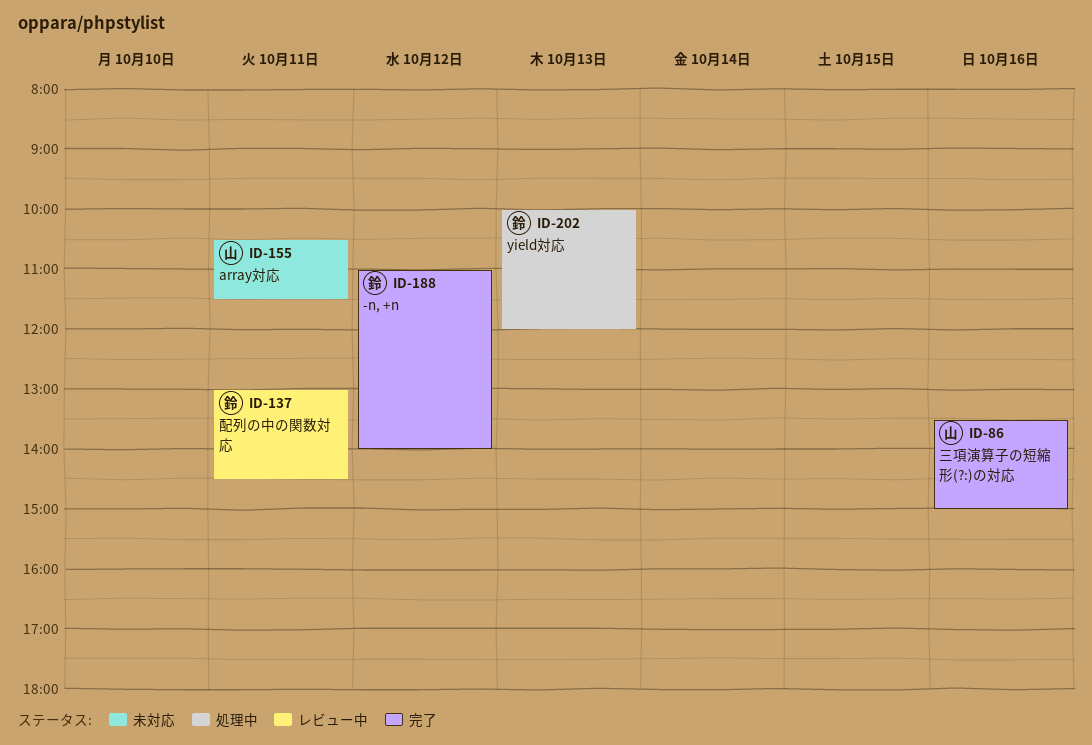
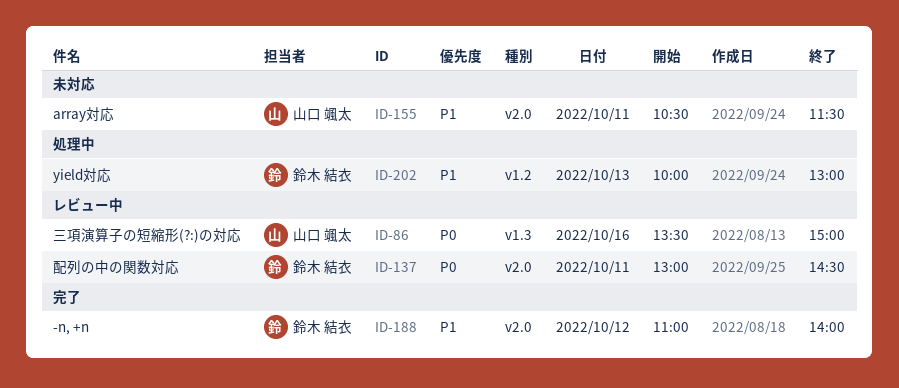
ID-86, status: 完了 -> レビュー中
ID-202, ends: 12:00 -> 13:00

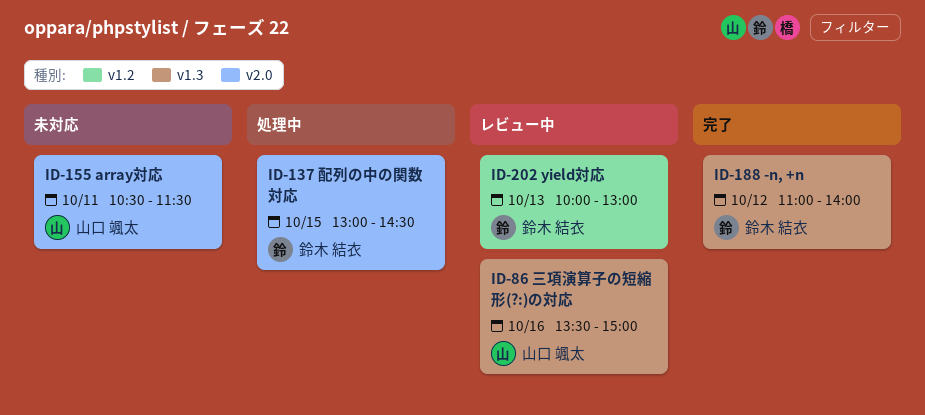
ID-137, status: レビュー中 -> 処理中
ID-137, day: Oct 11 -> Oct 15
ID-188, label: v2.0 -> v1.3
ID-202, status: 処理中 -> レビュー中

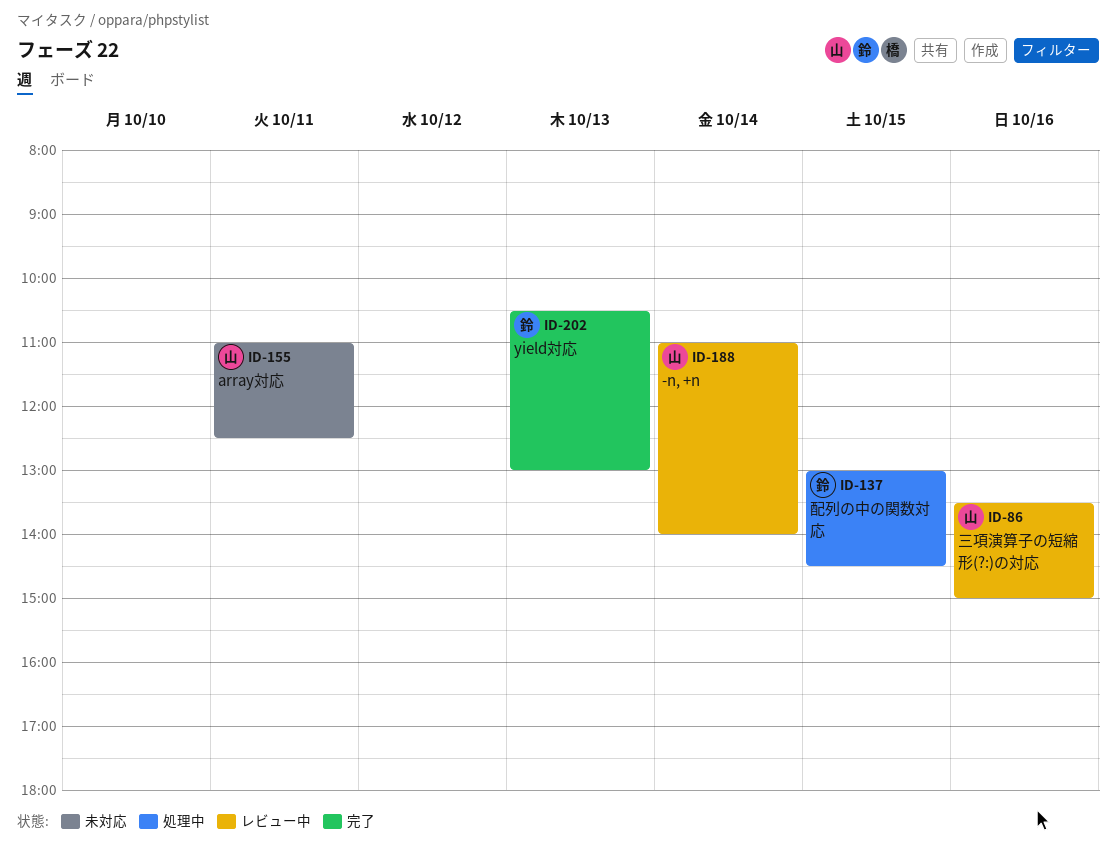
ID-155, begins: 10:30 -> 11:00
ID-155, ends: 11:30 -> 12:30
ID-188, status: 完了 -> レビュー中
ID-188, owner: 鈴木 結衣 -> 山口 颯太
ID-188, day: Oct 12 -> Oct 14
ID-202, status: レビュー中 -> 完了
ID-202, begins: 10:00 -> 10:30

